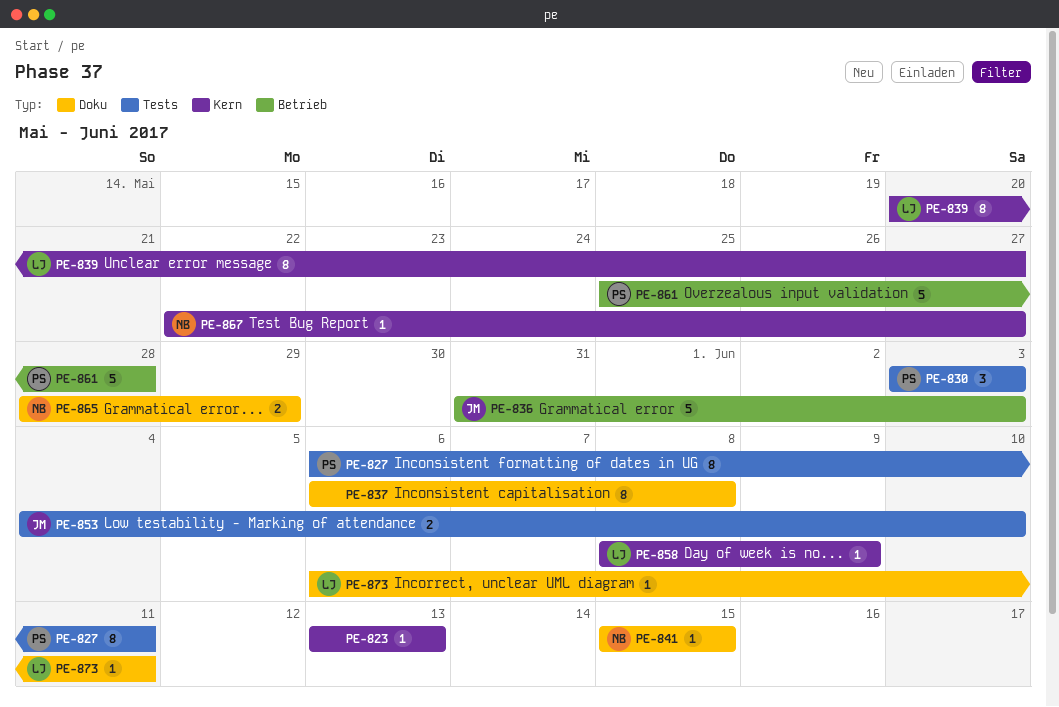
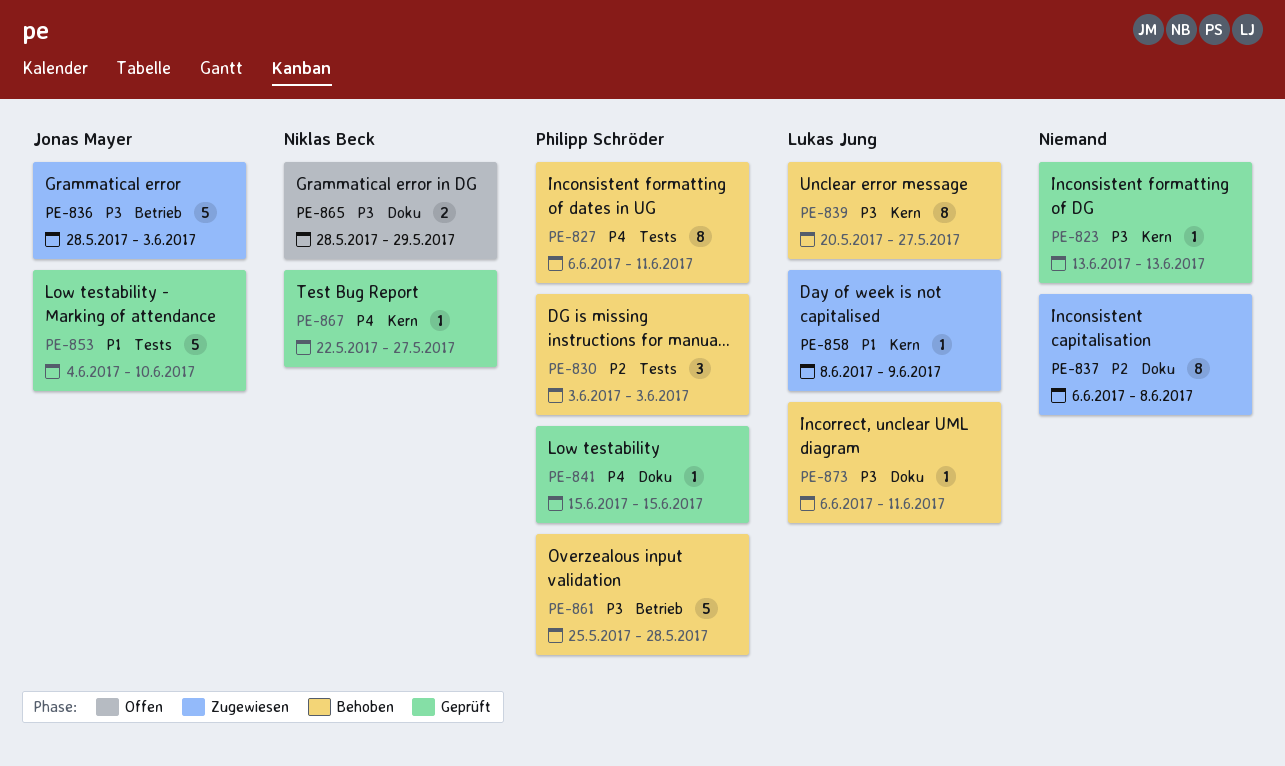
PE-836, start: May 31 -> May 28
PE-841, owner: Niklas Beck -> Philipp Schröder
PE-853, estimate: 2 -> 5

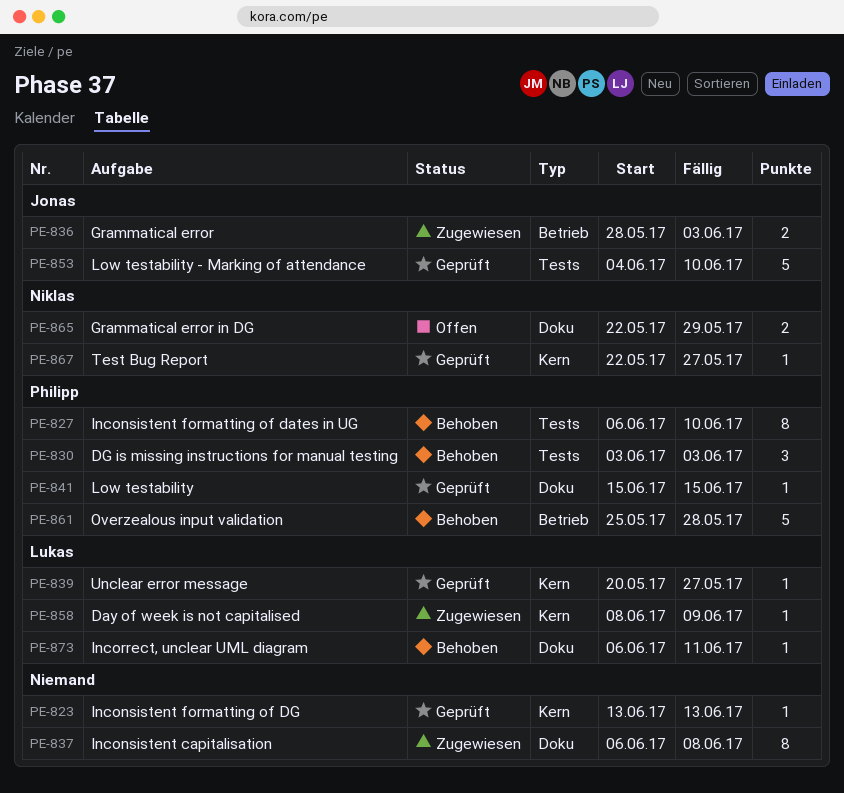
PE-827, due: Jun 11 -> Jun 10
PE-836, estimate: 5 -> 2
PE-839, status: Behoben -> Geprüft
PE-839, estimate: 8 -> 1
PE-865, start: May 28 -> May 22

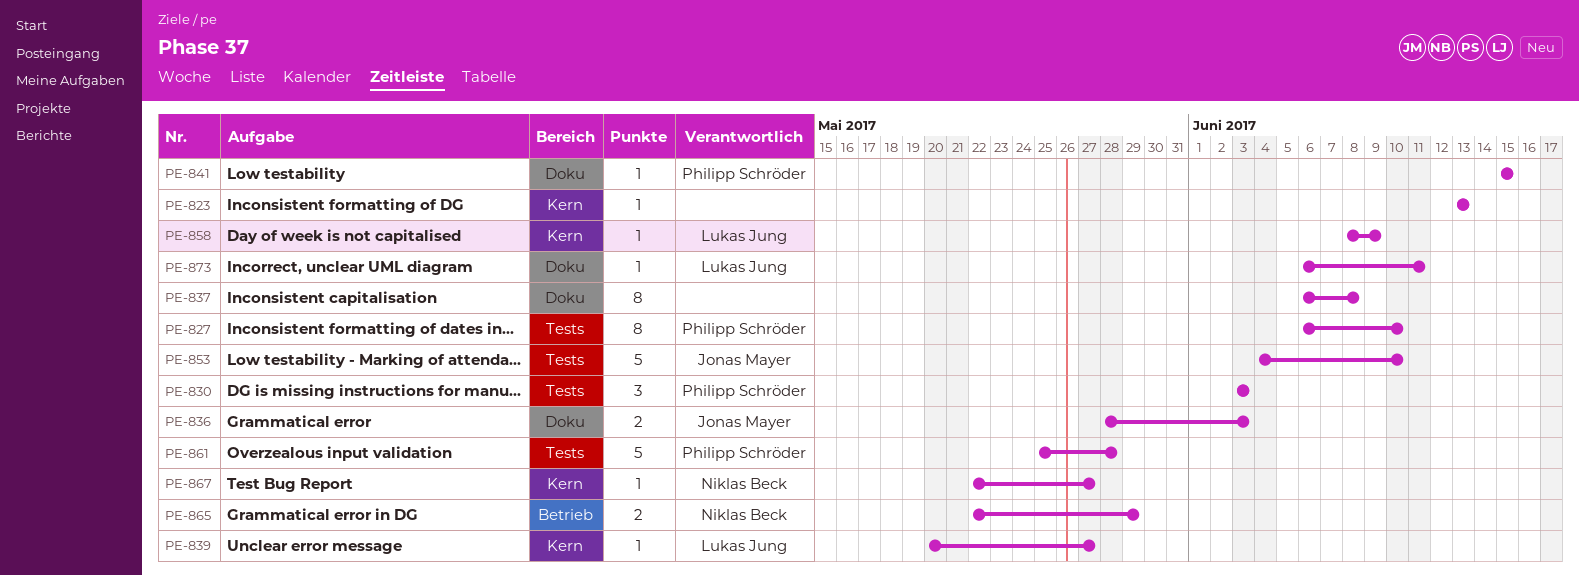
PE-836, label: Betrieb -> Doku
PE-861, label: Betrieb -> Tests
PE-865, label: Doku -> Betrieb

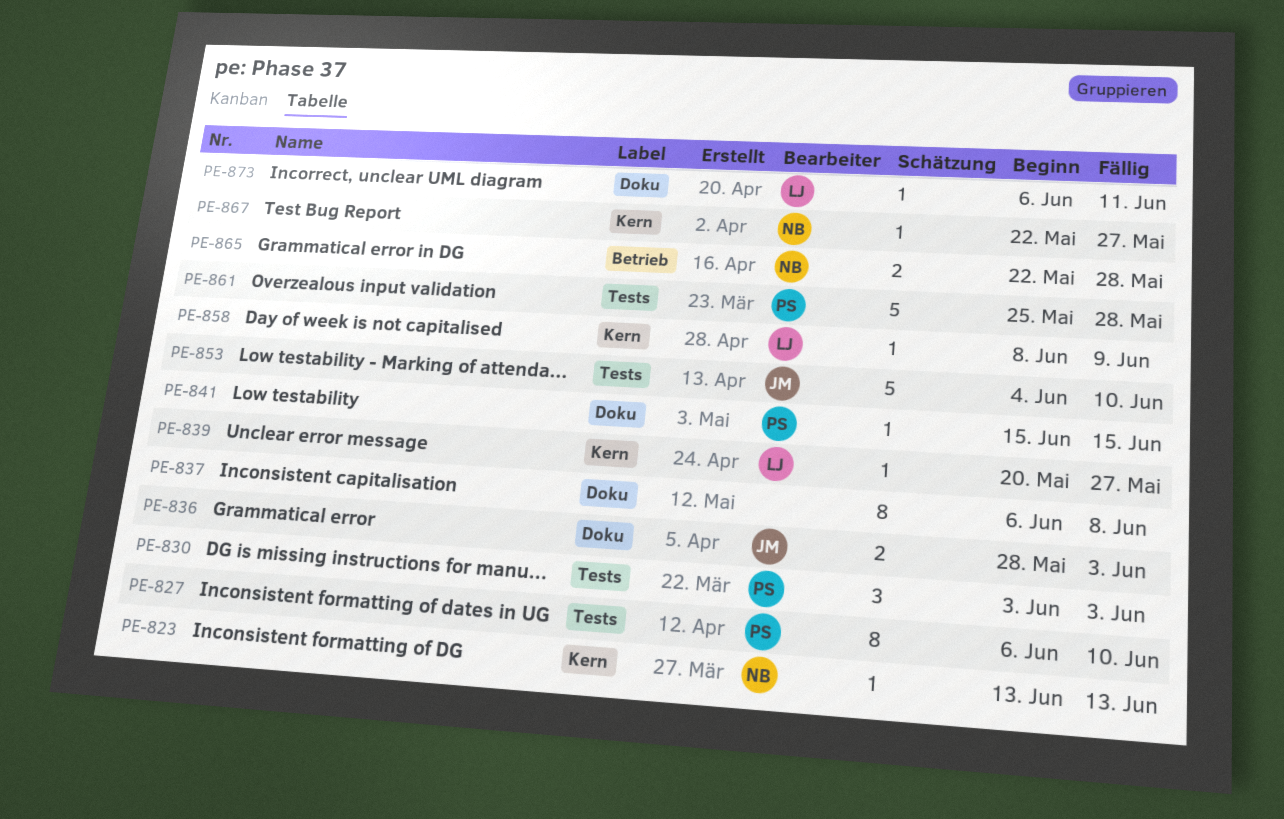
PE-823, owner: none -> Niklas Beck
PE-865, due: May 29 -> May 28

